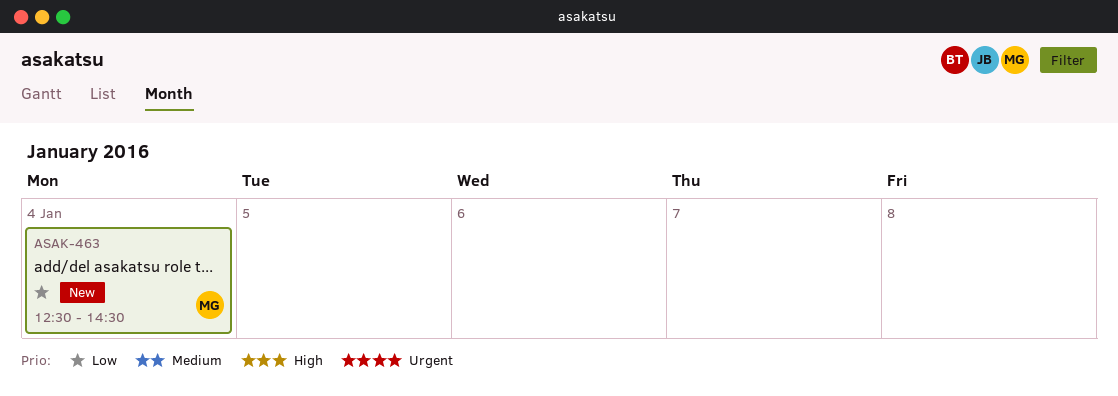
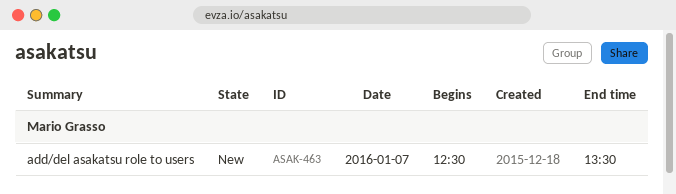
ASAK-463, day: Jan 4 -> Jan 7
ASAK-463, ends: 14:30 -> 13:30

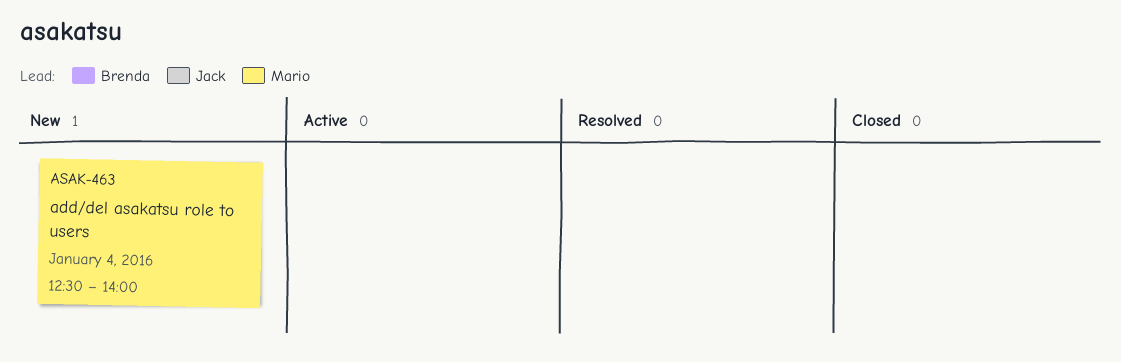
ASAK-463, day: Jan 7 -> Jan 4
ASAK-463, ends: 13:30 -> 14:00

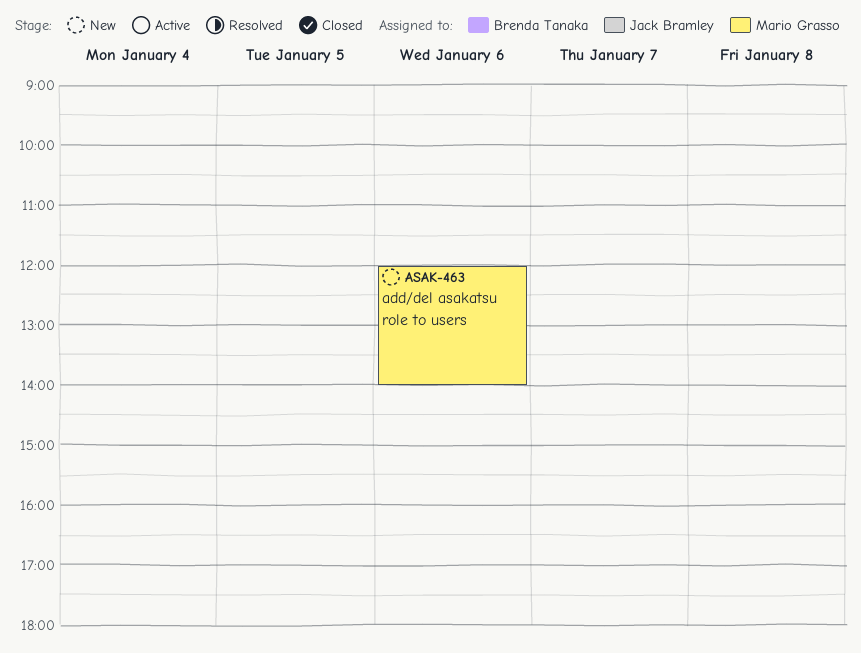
ASAK-463, day: Jan 4 -> Jan 6
ASAK-463, begins: 12:30 -> 12:00

